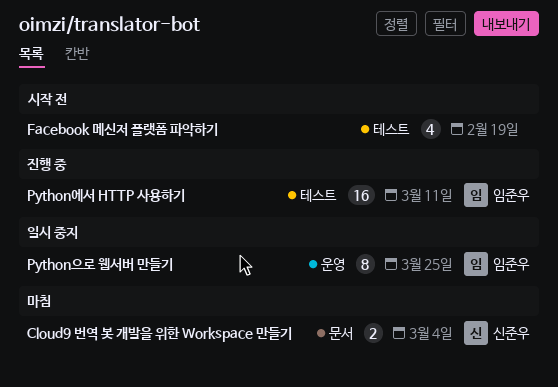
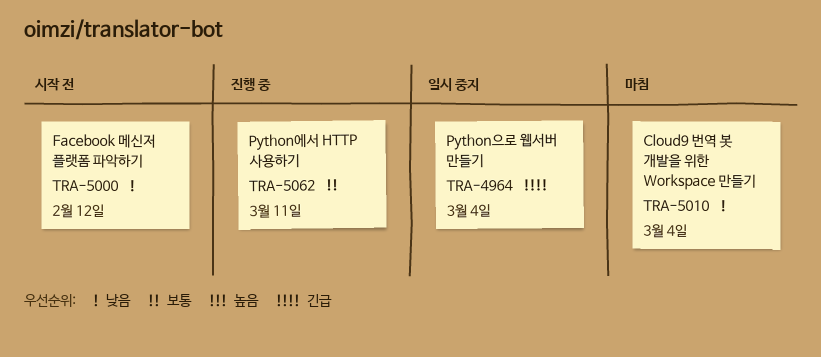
Facebook 메신저 플랫폼 파악하기, due: Feb 19 -> Feb 12
Python으로 웹서버 만들기, due: Mar 25 -> Mar 4

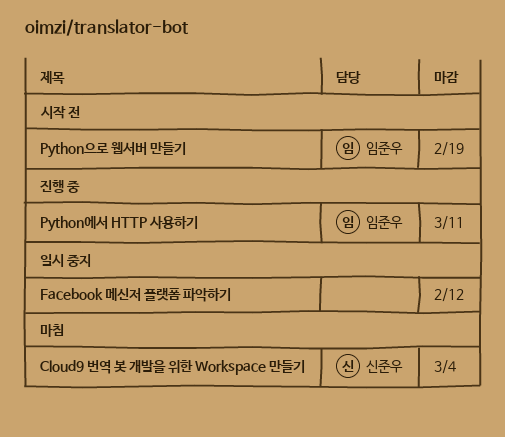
Facebook 메신저 플랫폼 파악하기, status: 시작 전 -> 일시 중지
Python으로 웹서버 만들기, status: 일시 중지 -> 시작 전
Python으로 웹서버 만들기, due: Mar 4 -> Feb 19

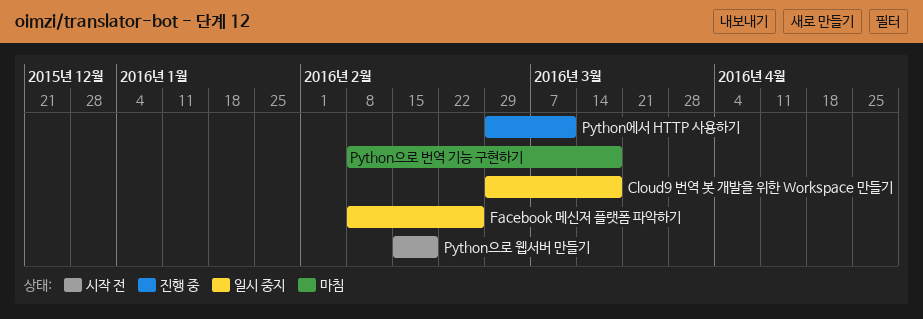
Cloud9 번역 봇 개발을 위한 Workspace 만들기, status: 마침 -> 일시 중지
Cloud9 번역 봇 개발을 위한 Workspace 만들기, due: Mar 4 -> Mar 18
Facebook 메신저 플랫폼 파악하기, due: Feb 12 -> Feb 26
Python으로 번역 기능 구현하기: none -> present

